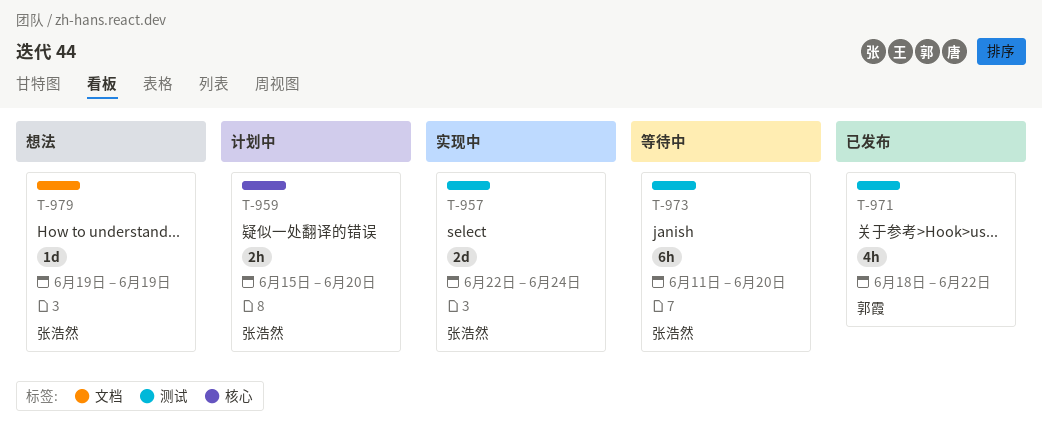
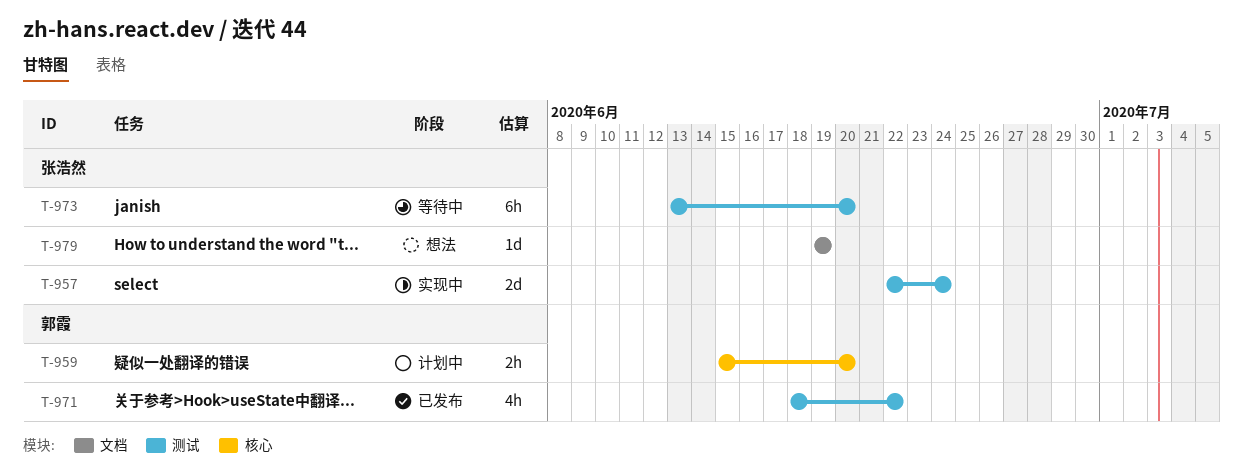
T-959, owner: 张浩然 -> 郭霞
T-973, start: Jun 11 -> Jun 13

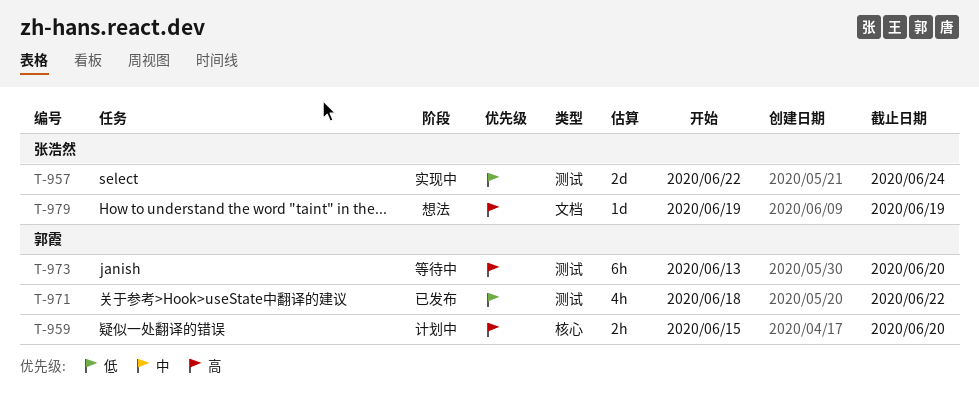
T-973, owner: 张浩然 -> 郭霞

